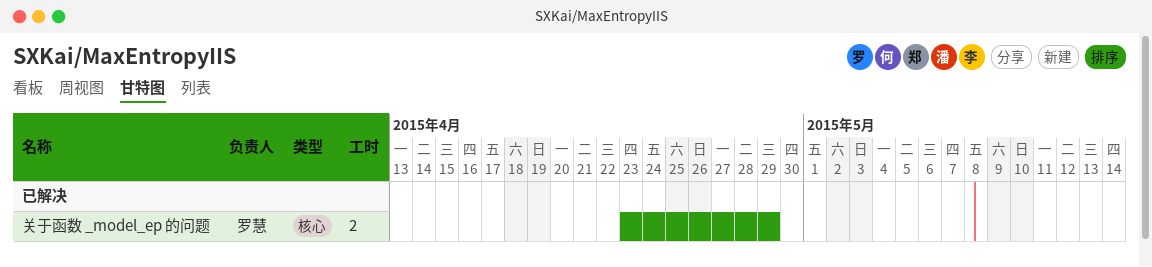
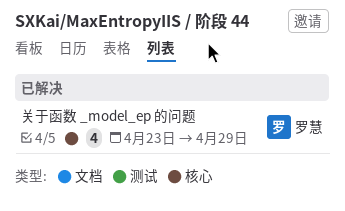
关于函数 _model_ep 的问题, estimate: 2 -> 4

